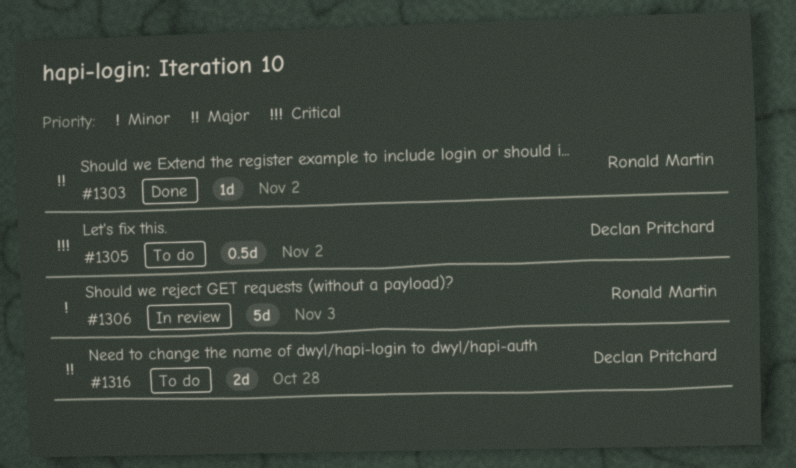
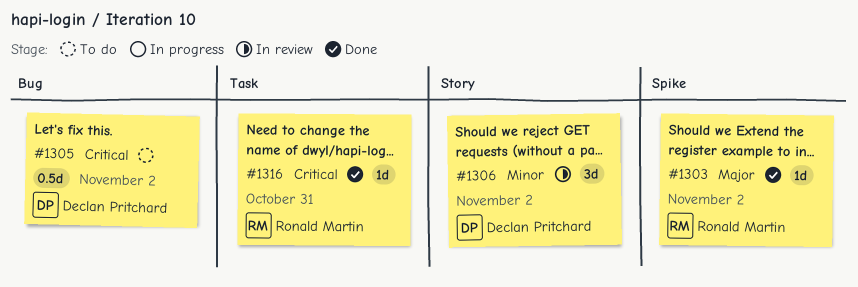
#1306, owner: Ronald Martin -> Declan Pritchard
#1306, estimate: 5d -> 3d
#1306, due: Nov 3 -> Nov 2
#1316, status: To do -> Done
#1316, owner: Declan Pritchard -> Ronald Martin
#1316, priority: Major -> Critical
#1316, estimate: 2d -> 1d
#1316, due: Oct 28 -> Oct 31

